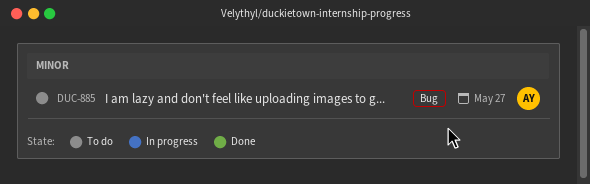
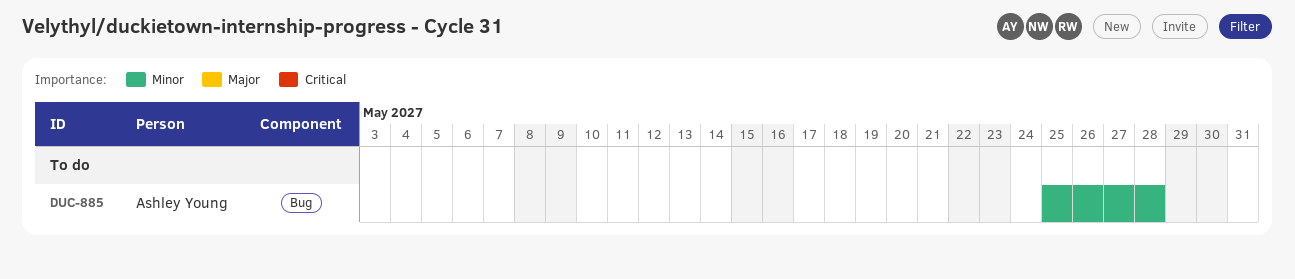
DUC-885, due: May 27 -> May 28

